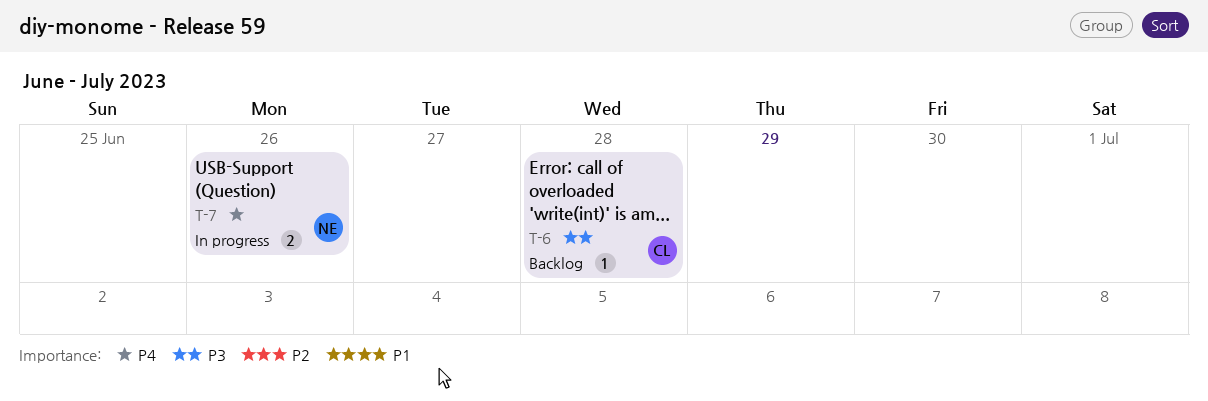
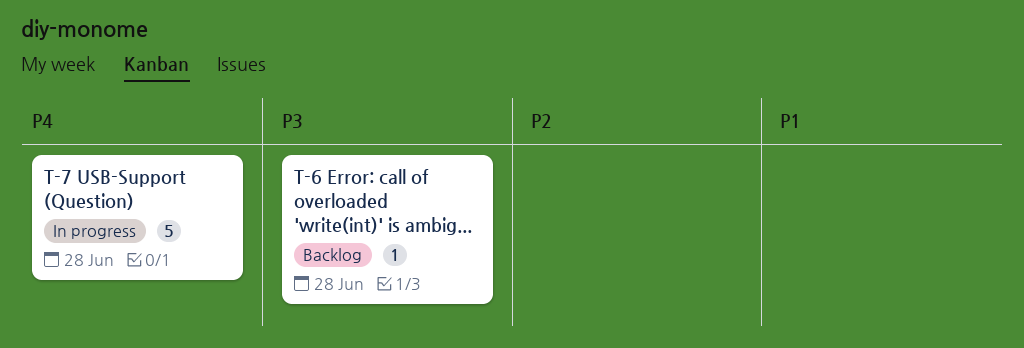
T-7, estimate: 2 -> 5
T-7, due: Jun 26 -> Jun 28

